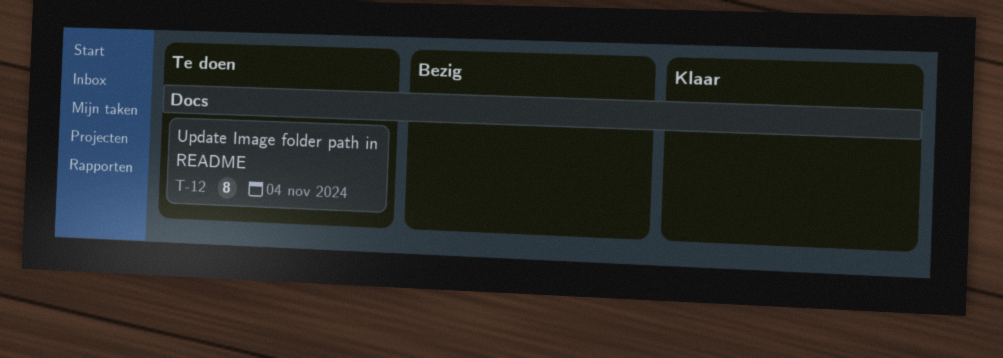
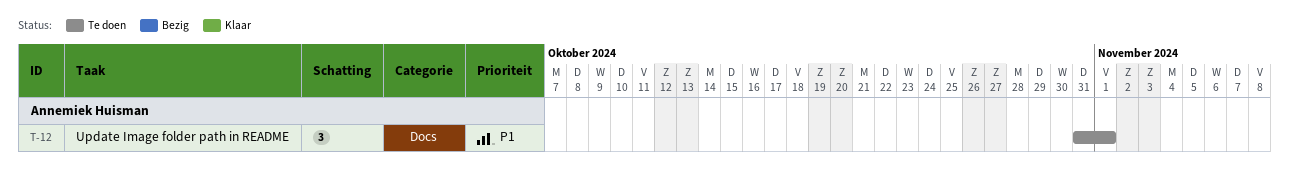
T-12, estimate: 8 -> 3
T-12, due: Nov 4 -> Nov 1

